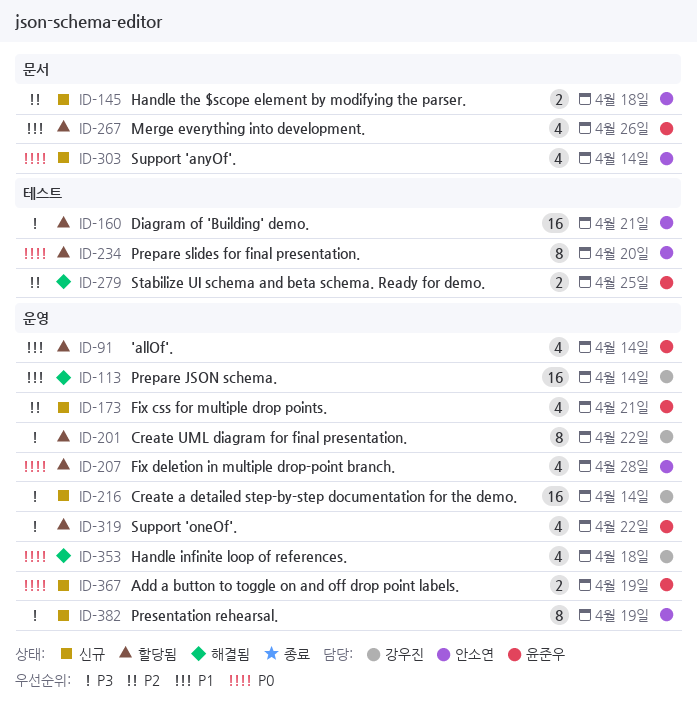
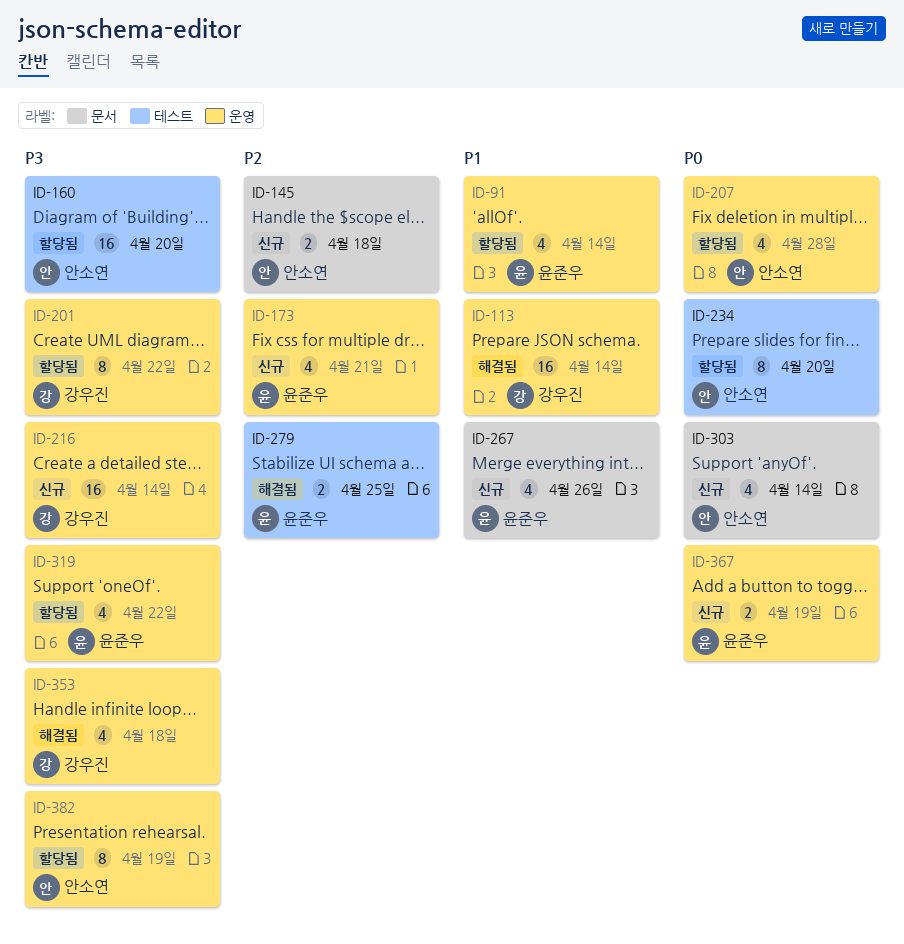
ID-160, due: Apr 21 -> Apr 20
ID-267, status: 할당됨 -> 신규
ID-353, priority: P0 -> P3
ID-382, status: 신규 -> 할당됨

